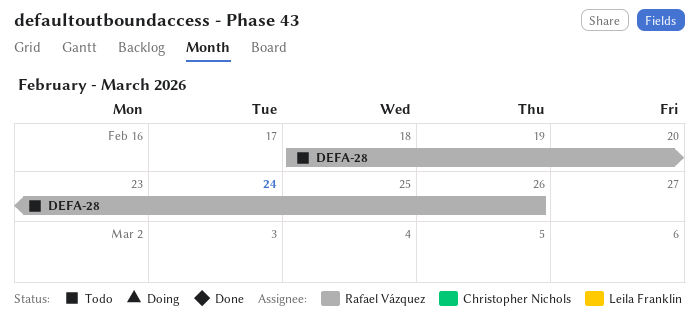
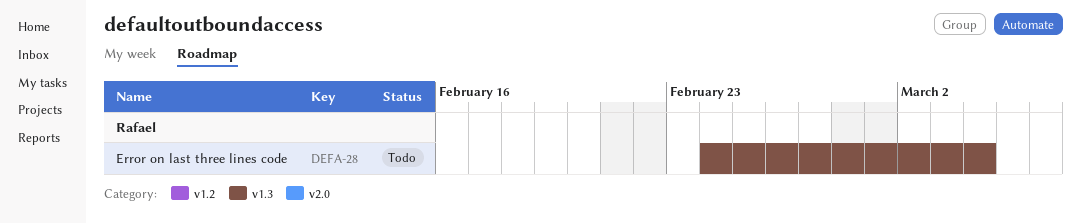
DEFA-28, start: Feb 18 -> Feb 24
DEFA-28, due: Feb 26 -> Mar 4

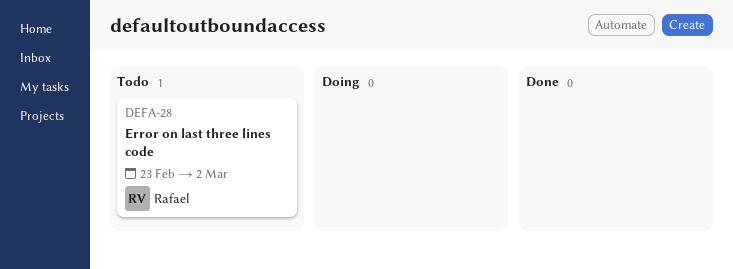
DEFA-28, start: Feb 24 -> Feb 23
DEFA-28, due: Mar 4 -> Mar 2

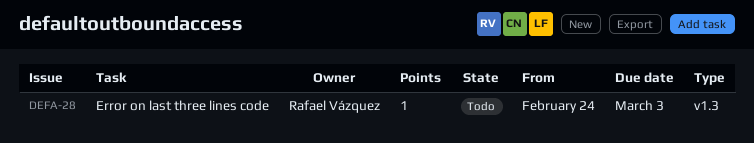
DEFA-28, start: Feb 23 -> Feb 24
DEFA-28, due: Mar 2 -> Mar 3

